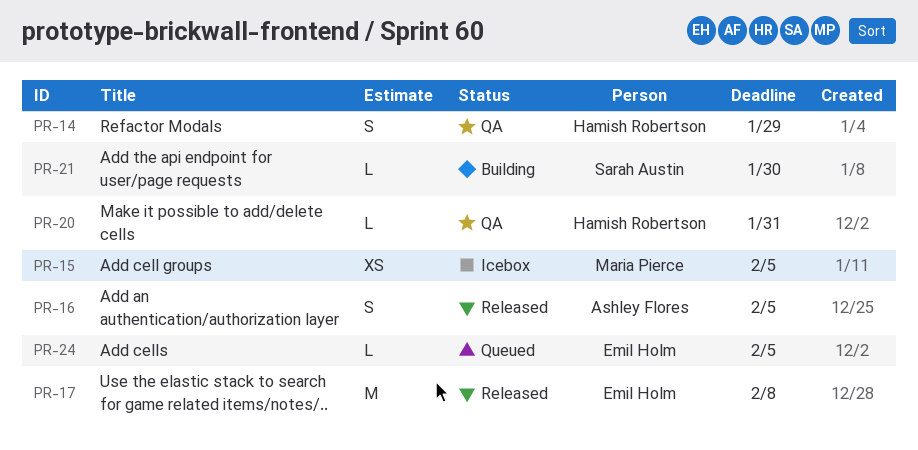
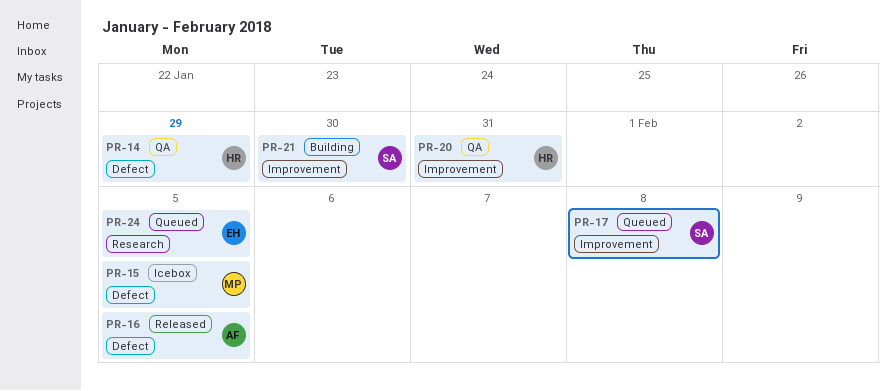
PR-17, status: Released -> Queued
PR-17, owner: Emil Holm -> Sarah Austin

